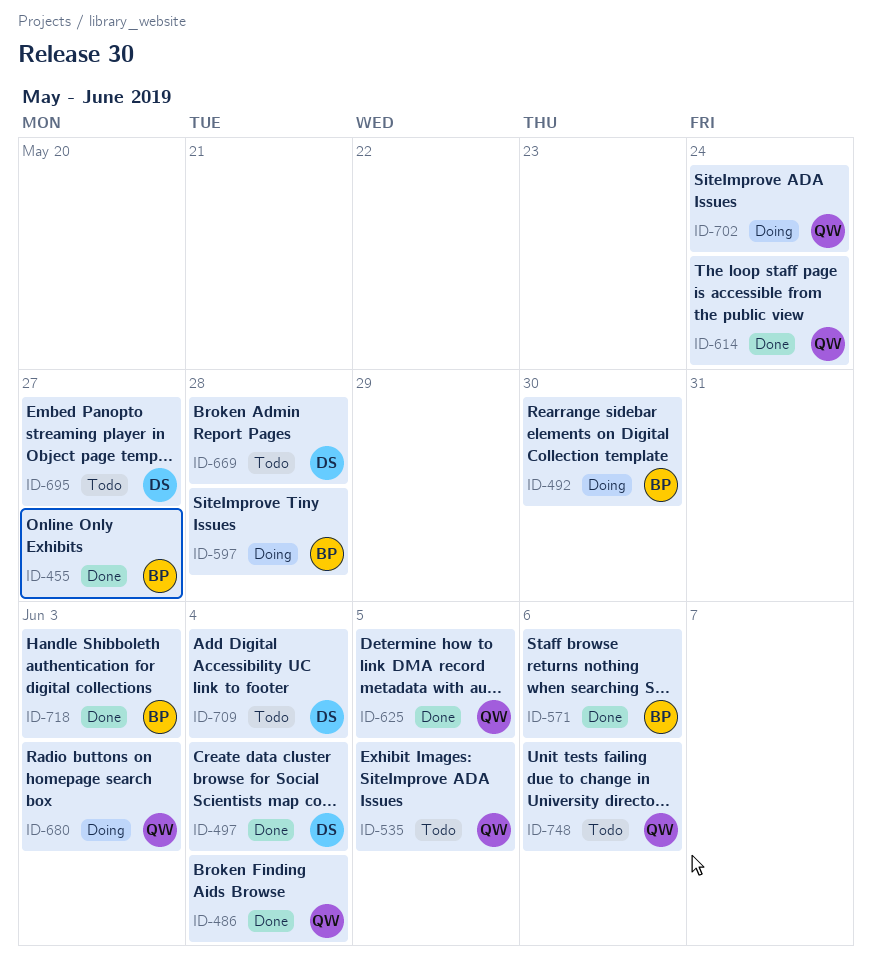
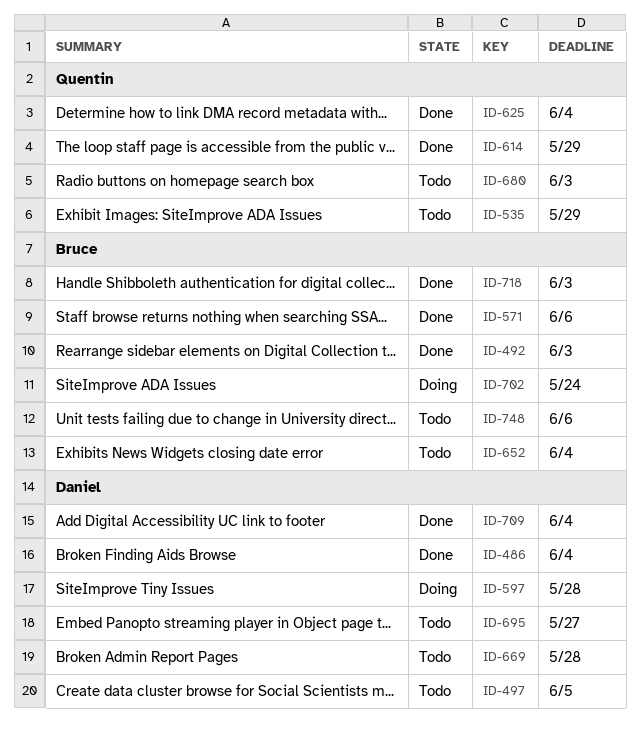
ID-455: present -> none
ID-486, owner: Quentin -> Daniel
ID-492, status: Doing -> Done
ID-492, due: May 30 -> Jun 3
ID-497, status: Done -> Todo
ID-497, due: Jun 4 -> Jun 5
ID-535, due: Jun 5 -> May 29
ID-597, owner: Bruce -> Daniel
ID-614, due: May 24 -> May 29
ID-625, due: Jun 5 -> Jun 4
ID-652: none -> present
ID-680, status: Doing -> Todo
ID-702, owner: Quentin -> Bruce
ID-709, status: Todo -> Done
ID-748, owner: Quentin -> Bruce

